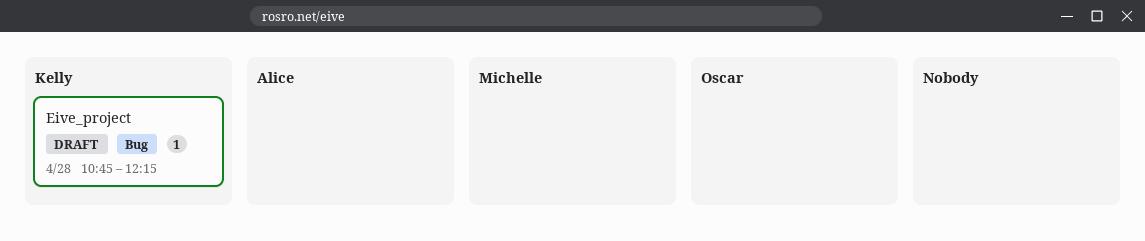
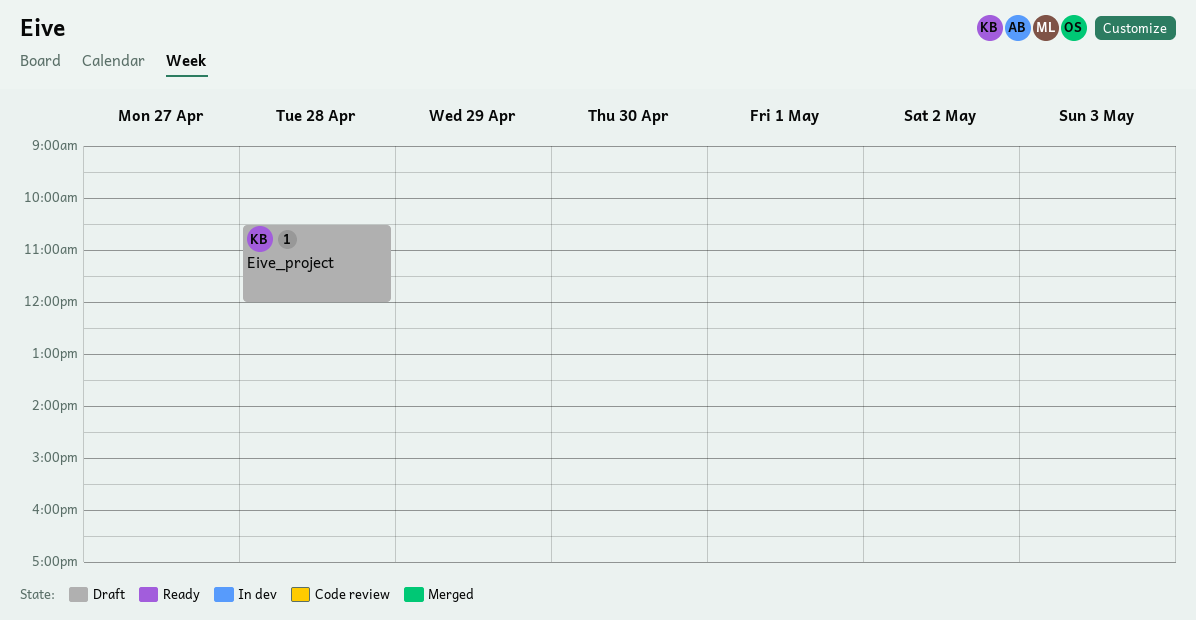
Eive_project, begins: 10:45 -> 10:30
Eive_project, ends: 12:15 -> 12:00

